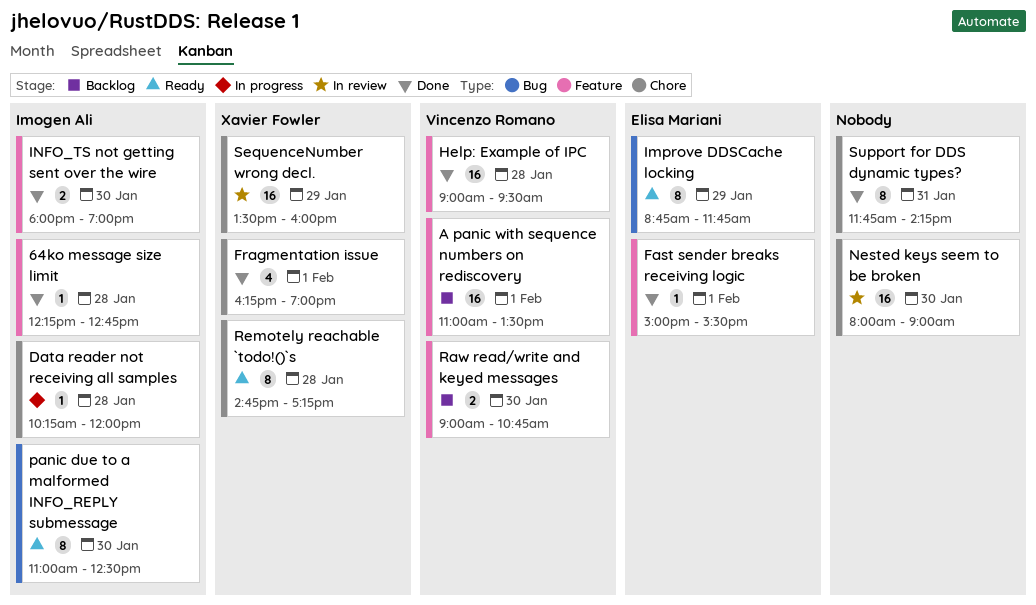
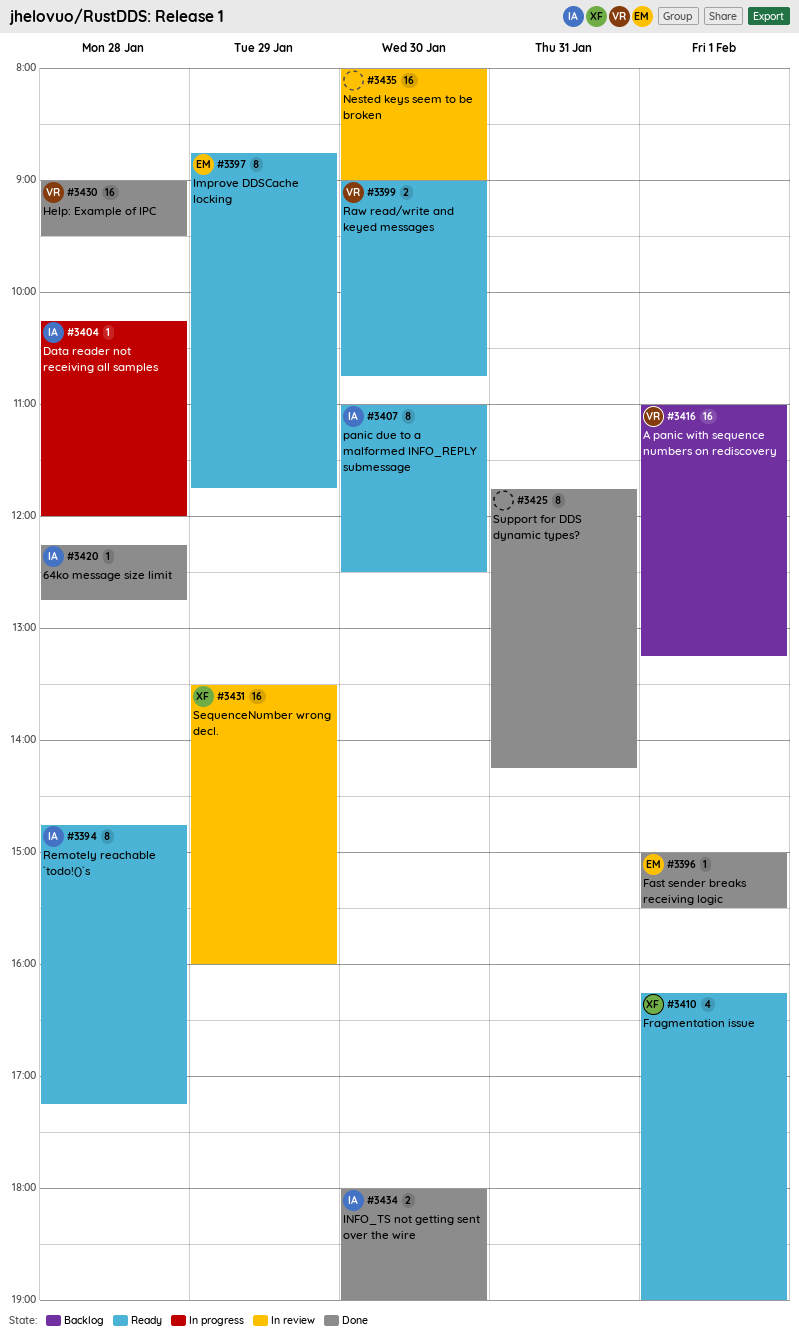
A panic with sequence numbers on rediscovery, ends: 13:30 -> 13:15
Fragmentation issue, status: Done -> Ready
Raw read/write and keyed messages, status: Backlog -> Ready
Remotely reachable `todo!()`s, owner: Xavier Fowler -> Imogen Ali

